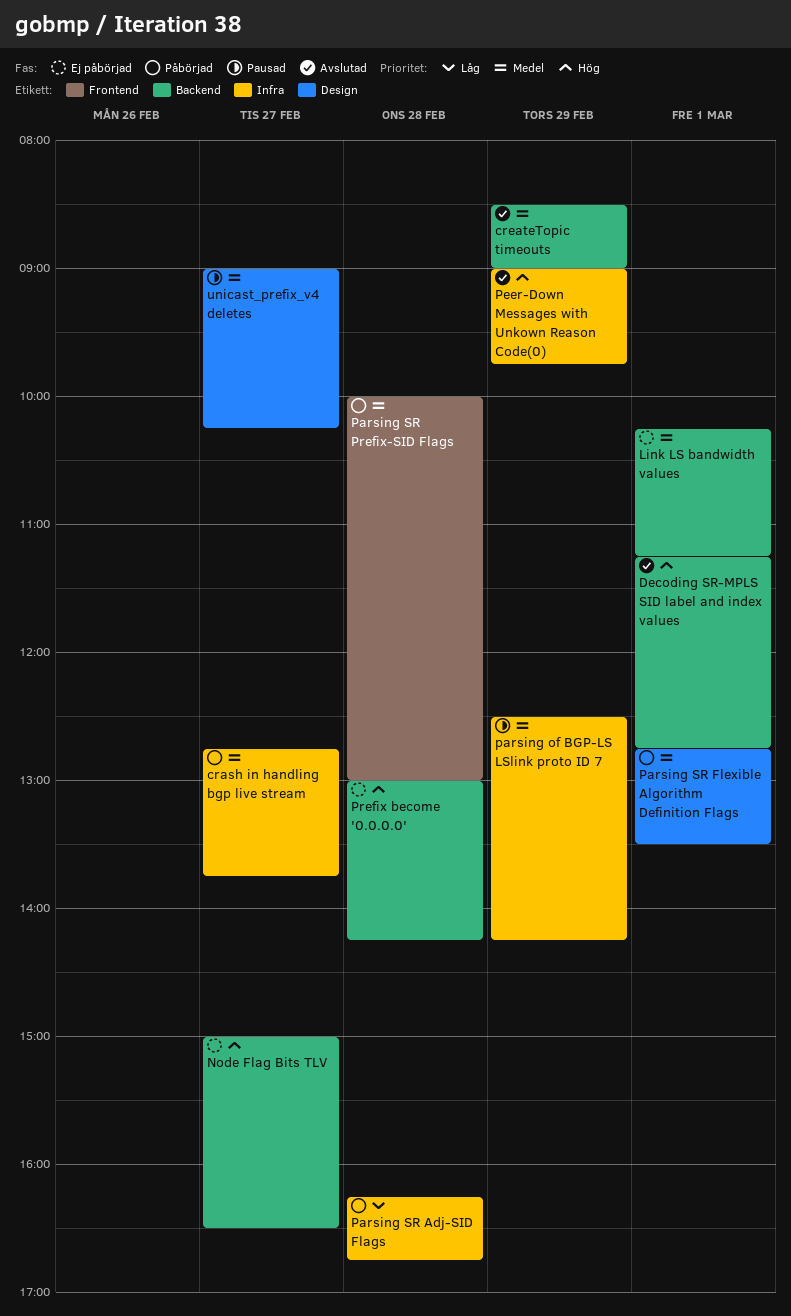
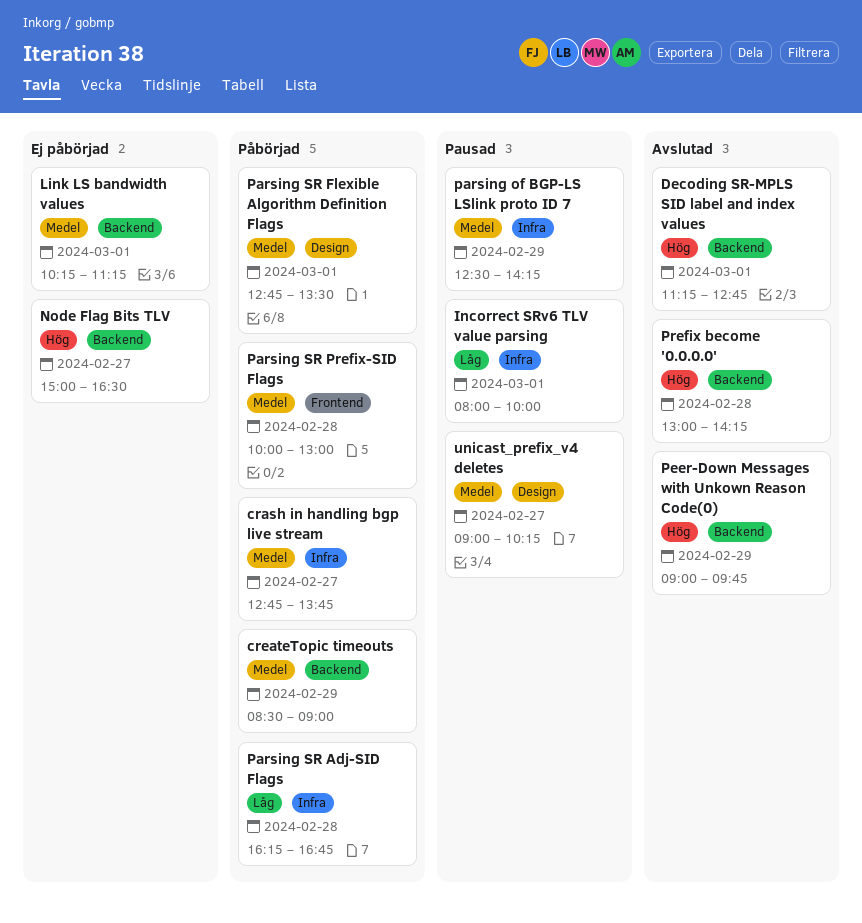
createTopic timeouts, status: Avslutad -> Påbörjad
Incorrect SRv6 TLV value parsing: none -> present
Peer-Down Messages with Unkown Reason Code(0), label: Infra -> Backend
Prefix become '0.0.0.0', status: Ej påbörjad -> Avslutad

